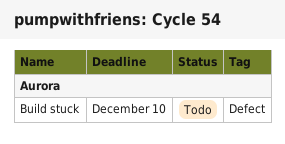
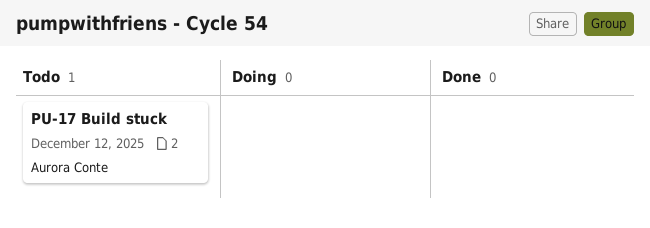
Build stuck, due: Dec 10 -> Dec 12

